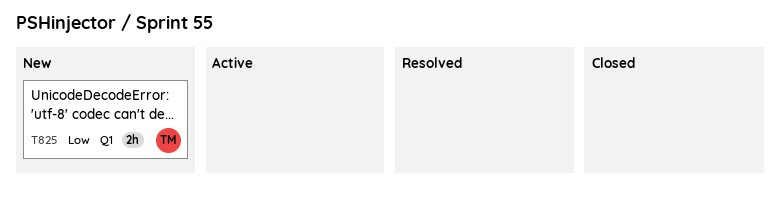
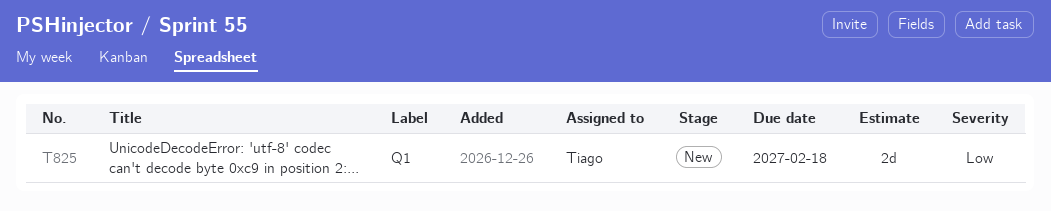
T825, estimate: 2h -> 2d

